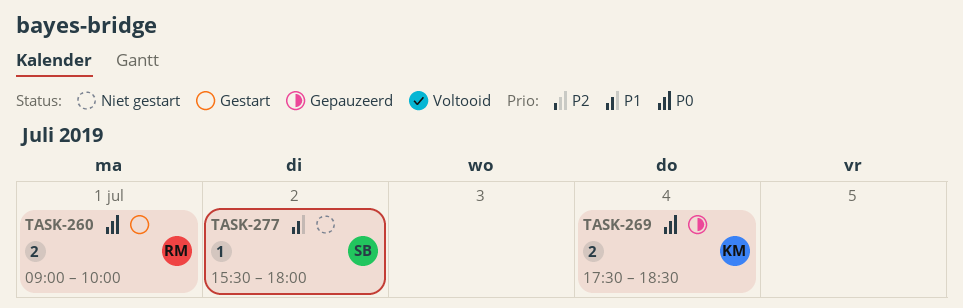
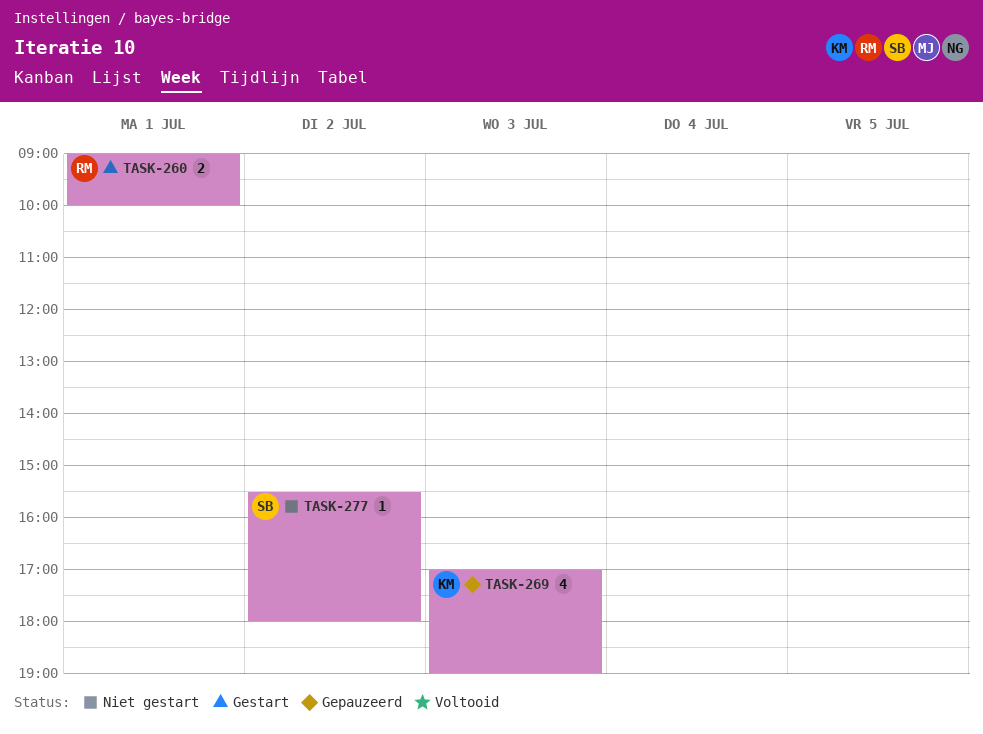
TASK-269, estimate: 2 -> 4
TASK-269, day: Jul 4 -> Jul 3
TASK-269, begins: 17:30 -> 17:00
TASK-269, ends: 18:30 -> 19:00

